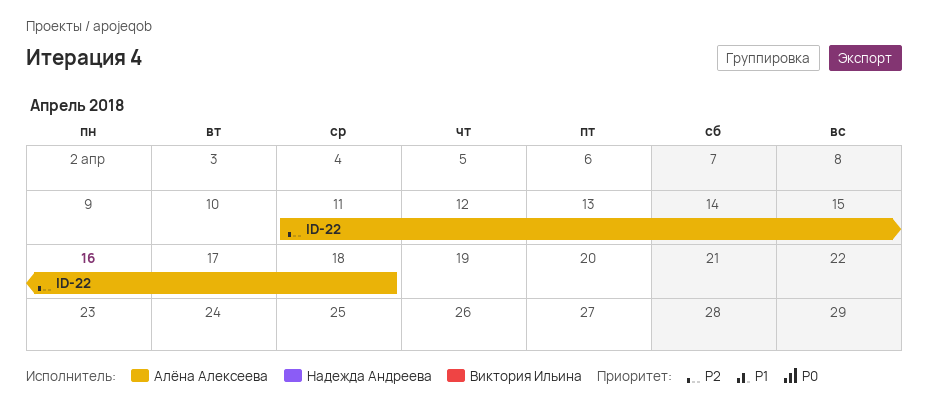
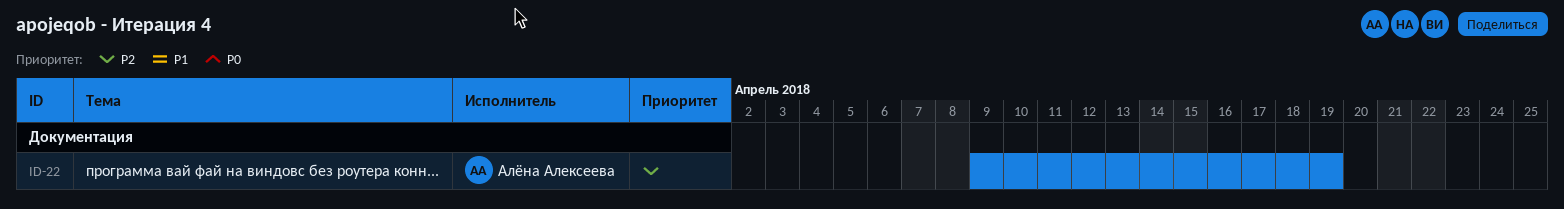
ID-22, start: Apr 11 -> Apr 9
ID-22, due: Apr 18 -> Apr 19

